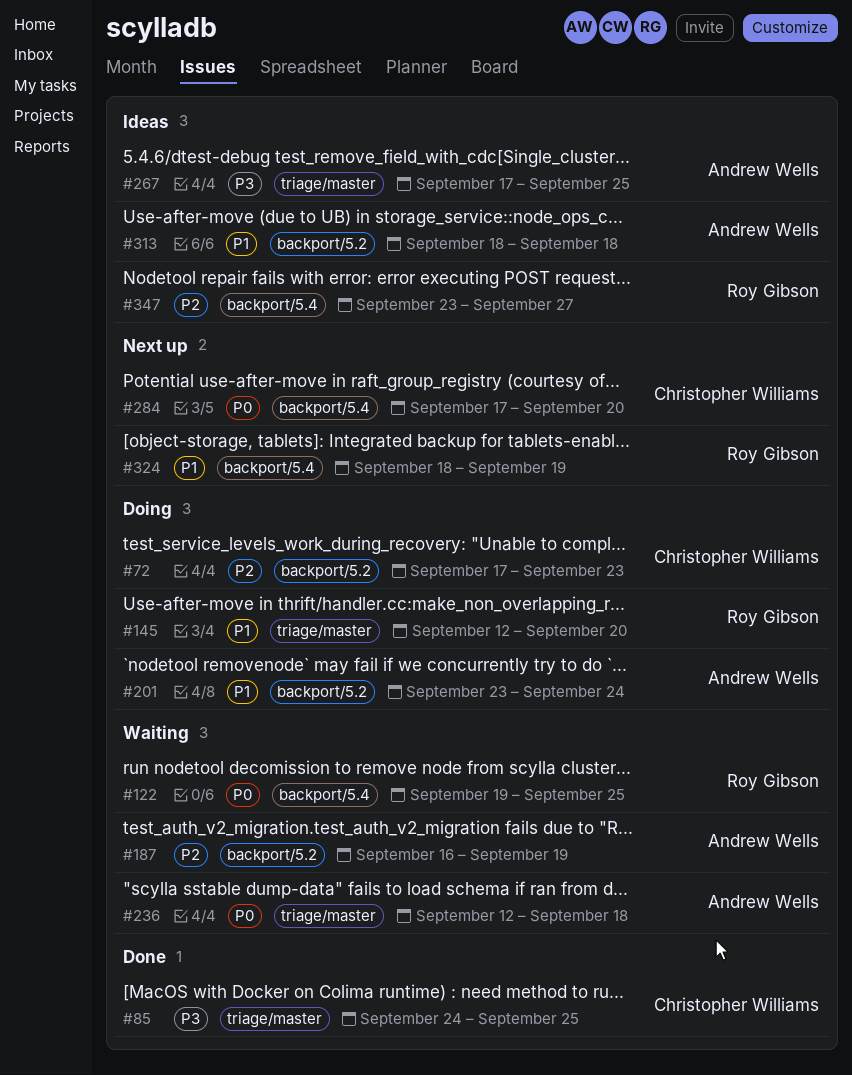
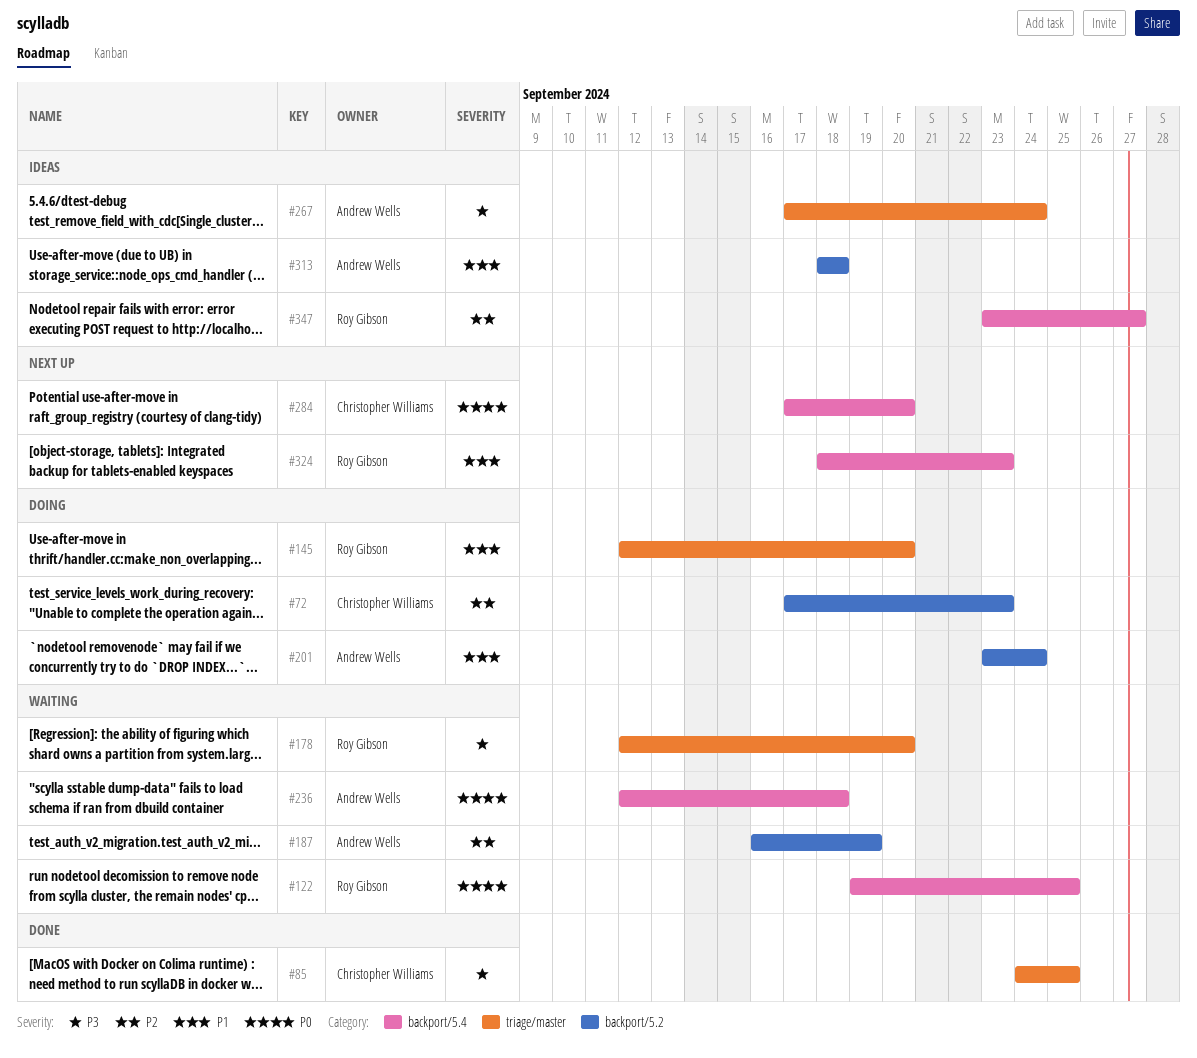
#178: none -> present
#236, label: triage/master -> backport/5.4
#267, due: Sep 25 -> Sep 24
#324, due: Sep 19 -> Sep 23

